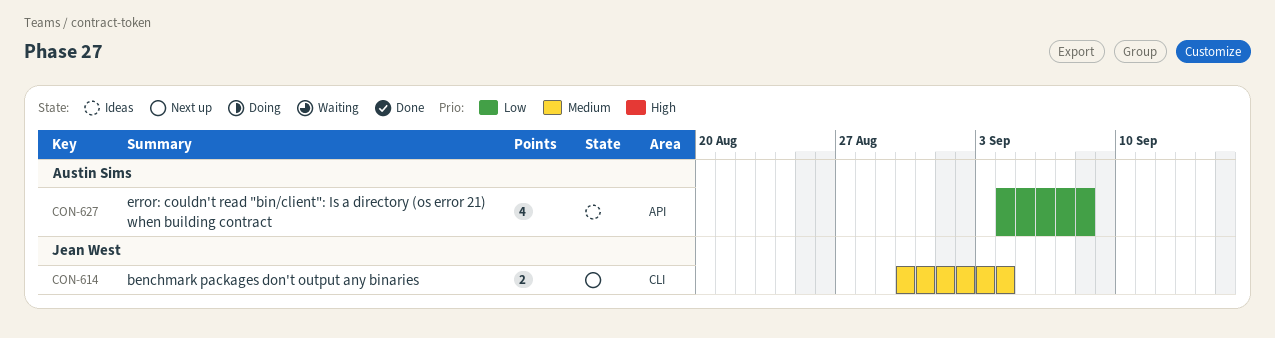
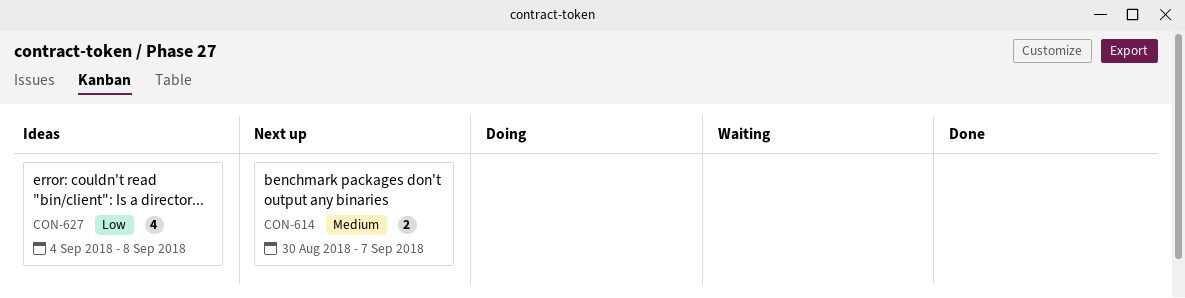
CON-614, due: Sep 4 -> Sep 7

